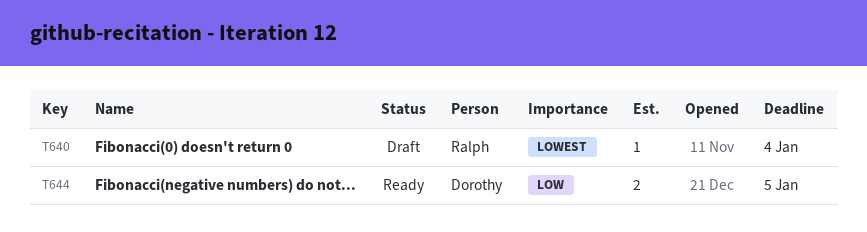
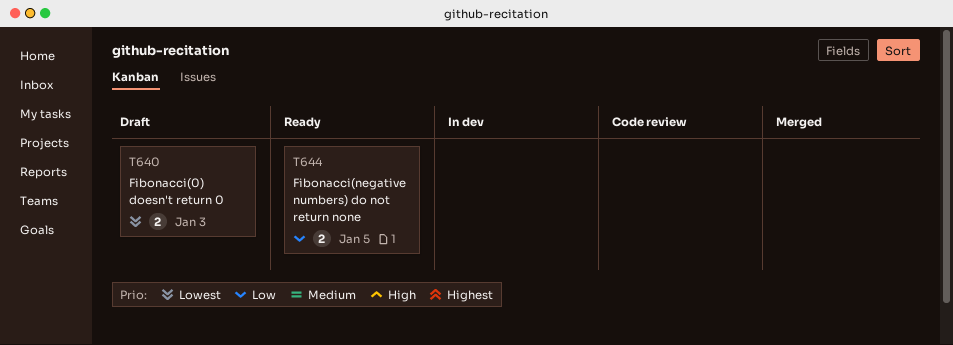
T640, estimate: 1 -> 2
T640, due: Jan 4 -> Jan 3

